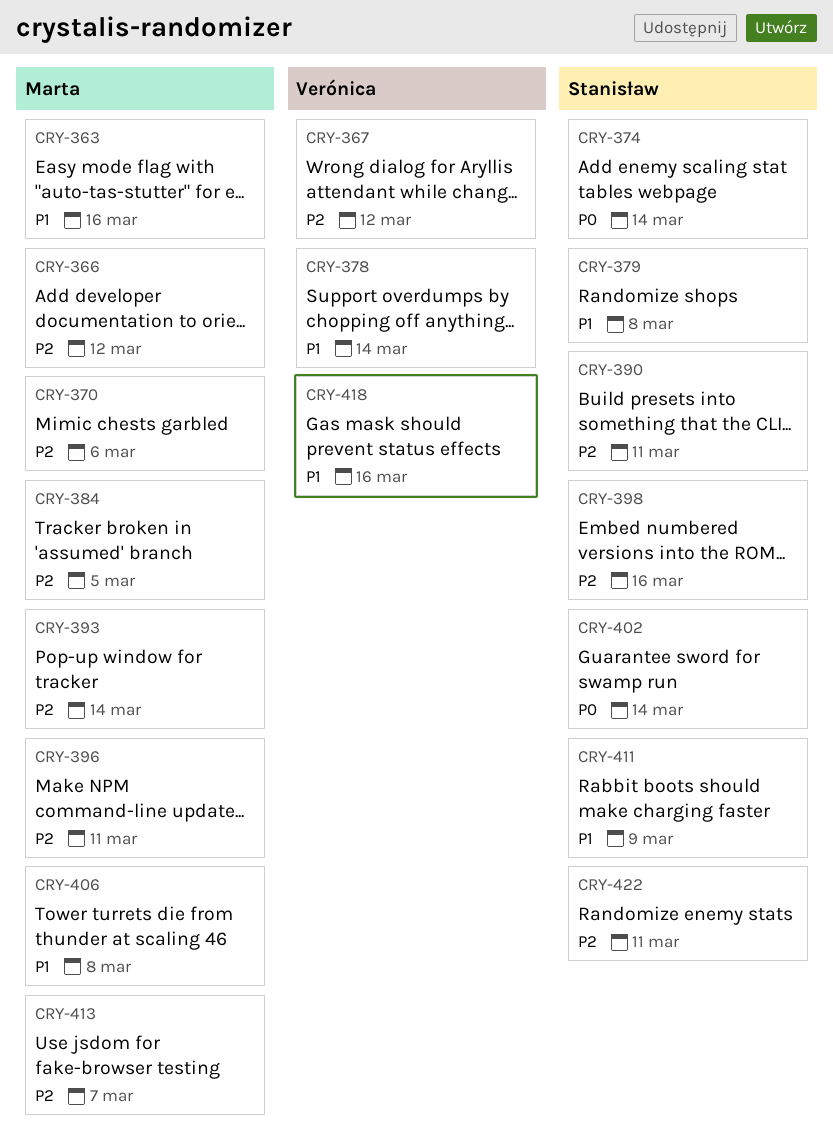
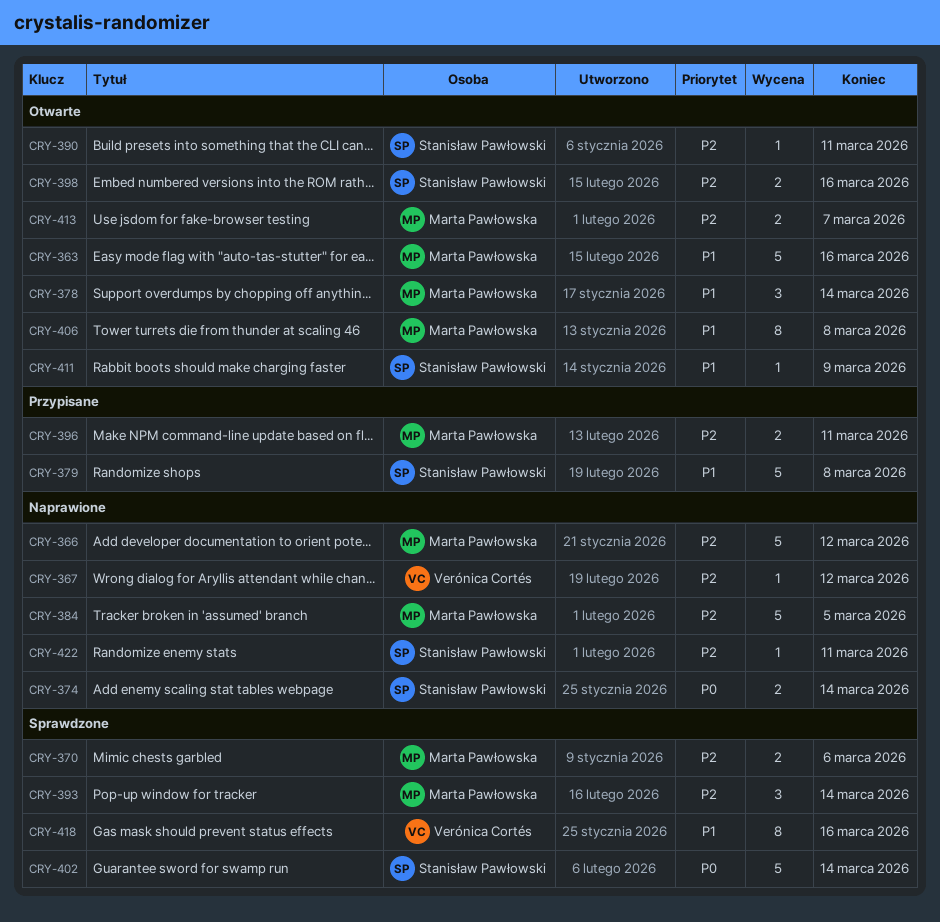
CRY-378, owner: Verónica Cortés -> Marta Pawłowska

